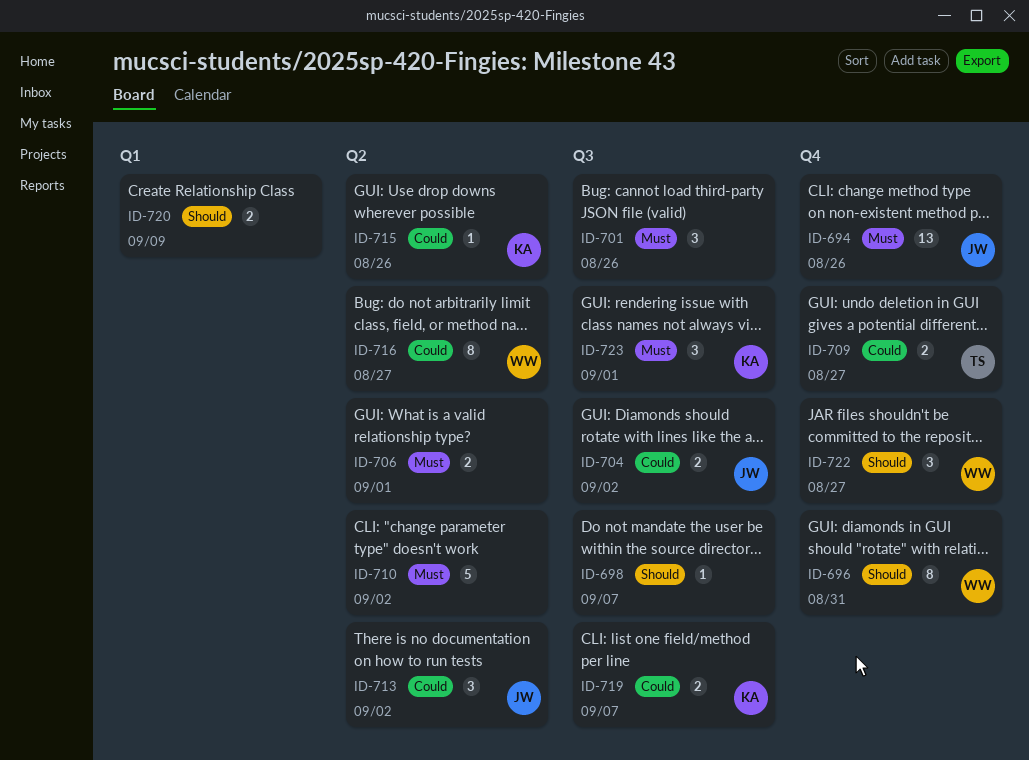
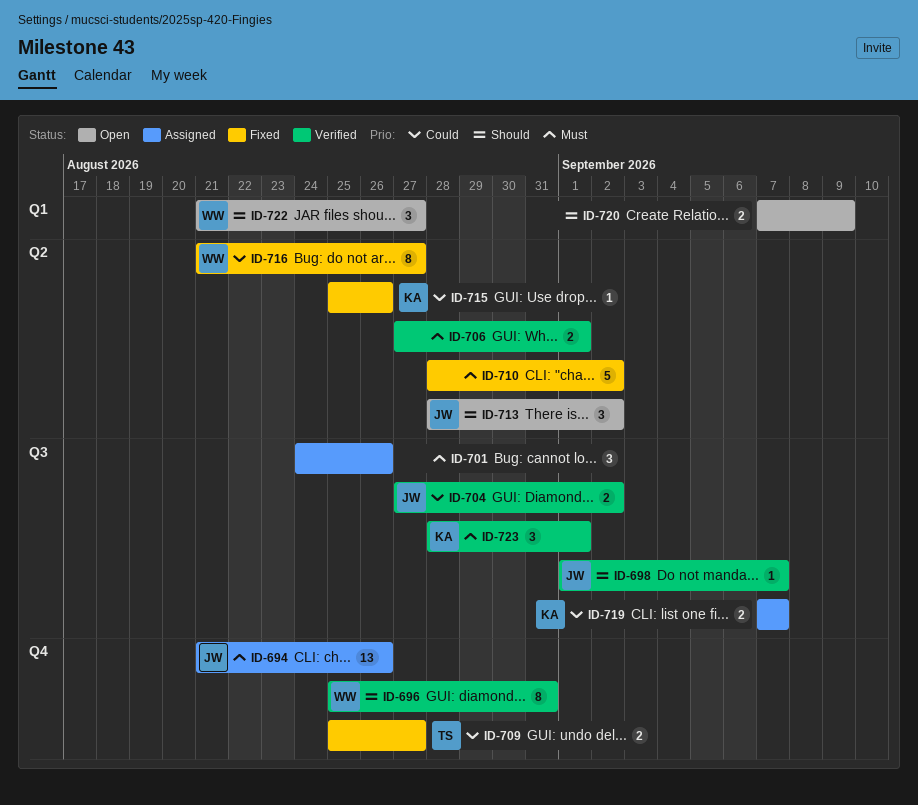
ID-698, owner: none -> JW
ID-713, priority: Could -> Should
ID-722, label: Q4 -> Q1

